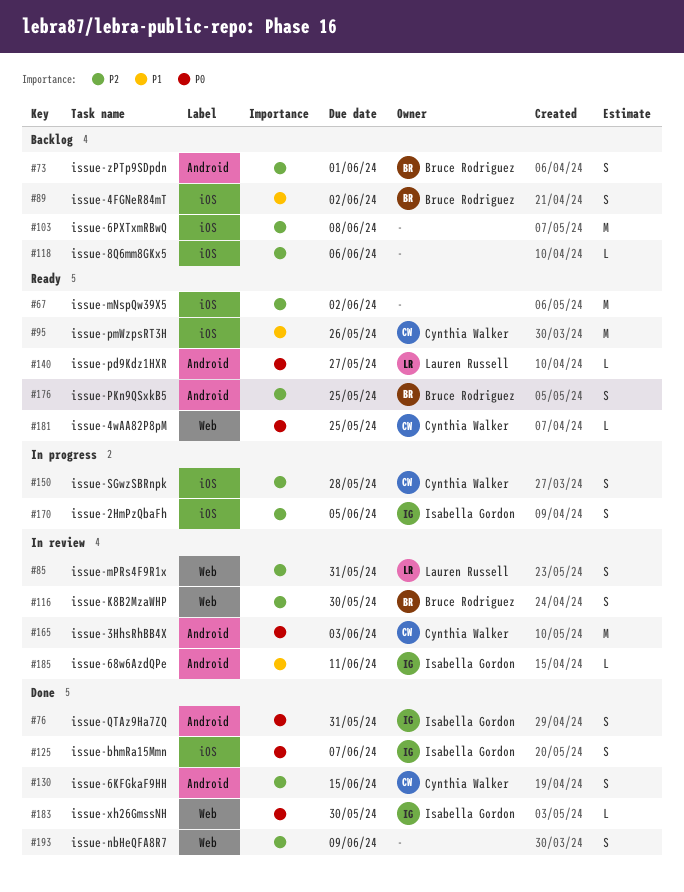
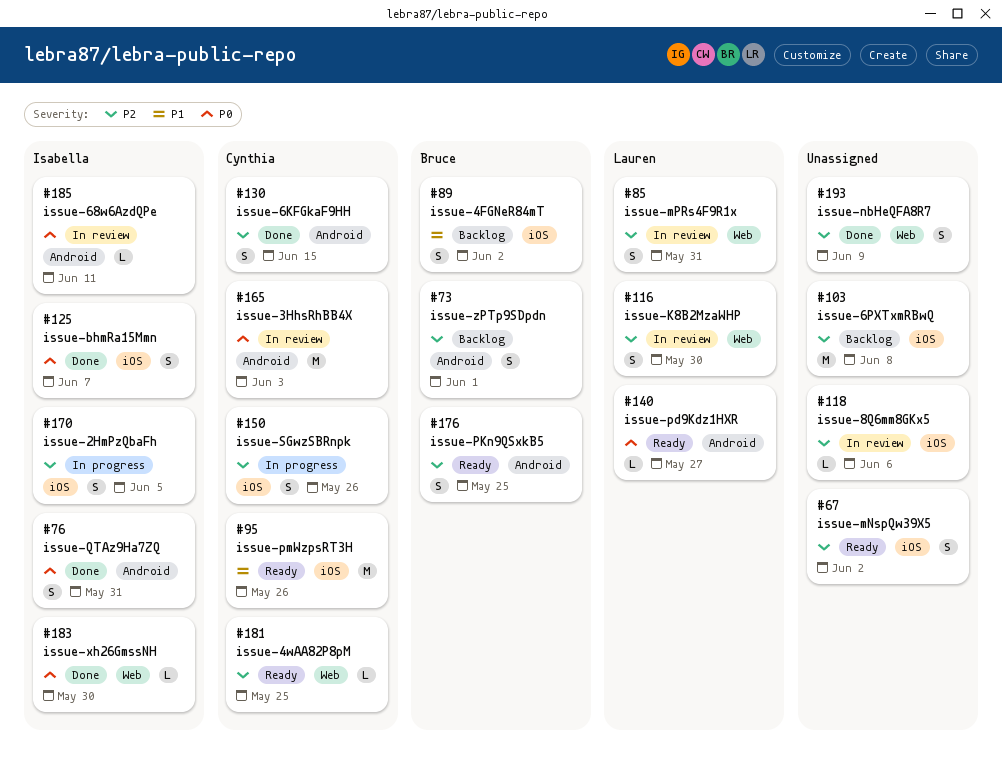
#67, estimate: M -> S
#116, owner: Bruce Rodriguez -> Lauren Russell
#118, status: Backlog -> In review
#150, due: May 28 -> May 26
#181, priority: P0 -> P2
#185, priority: P1 -> P0

